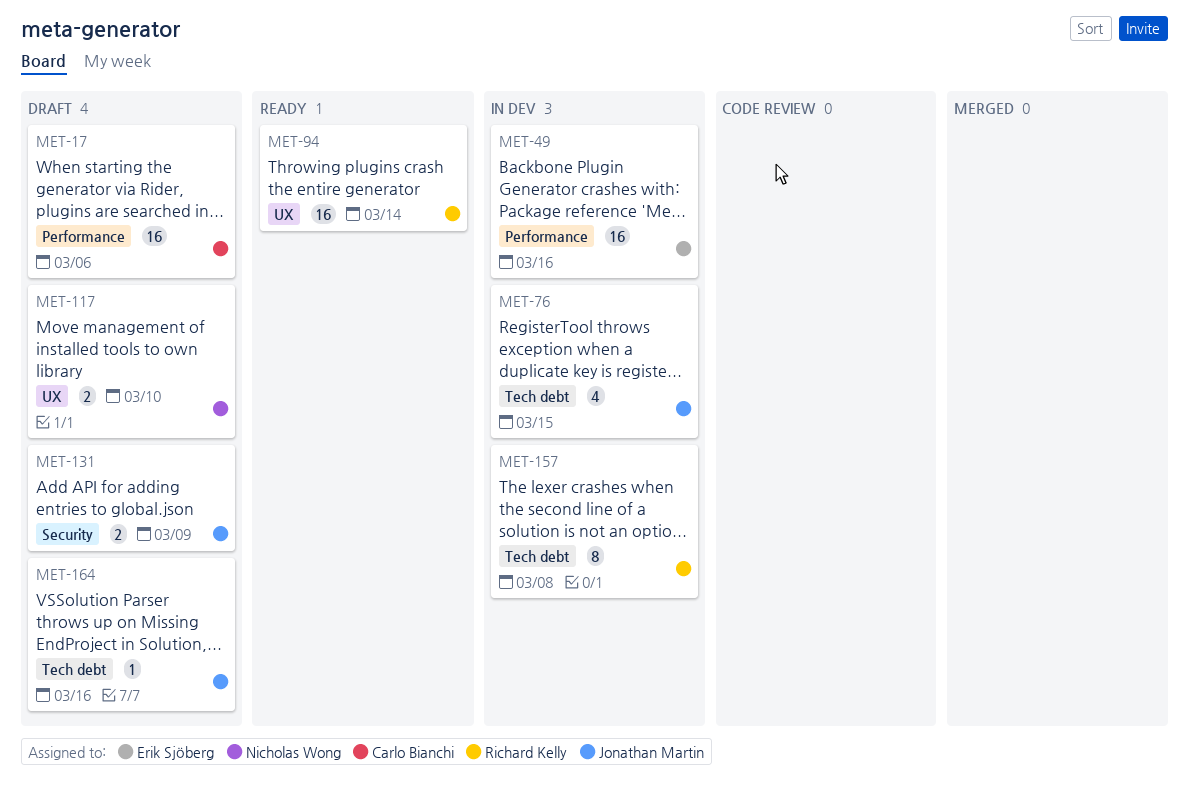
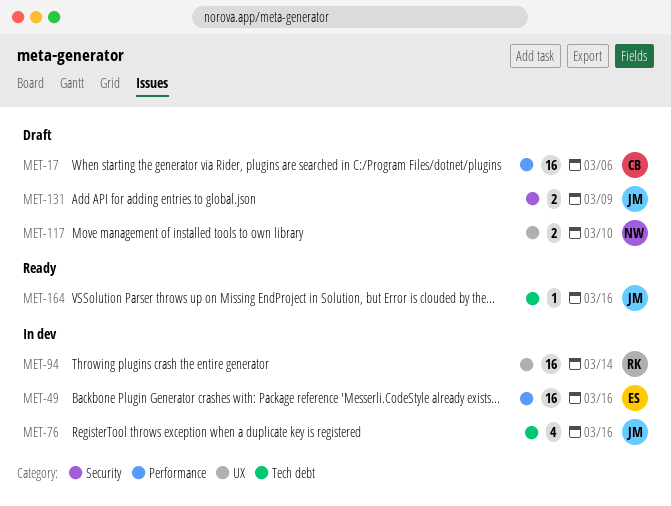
MET-76, due: Mar 15 -> Mar 16
MET-94, status: Ready -> In dev
MET-157: present -> none
MET-164, status: Draft -> Ready

